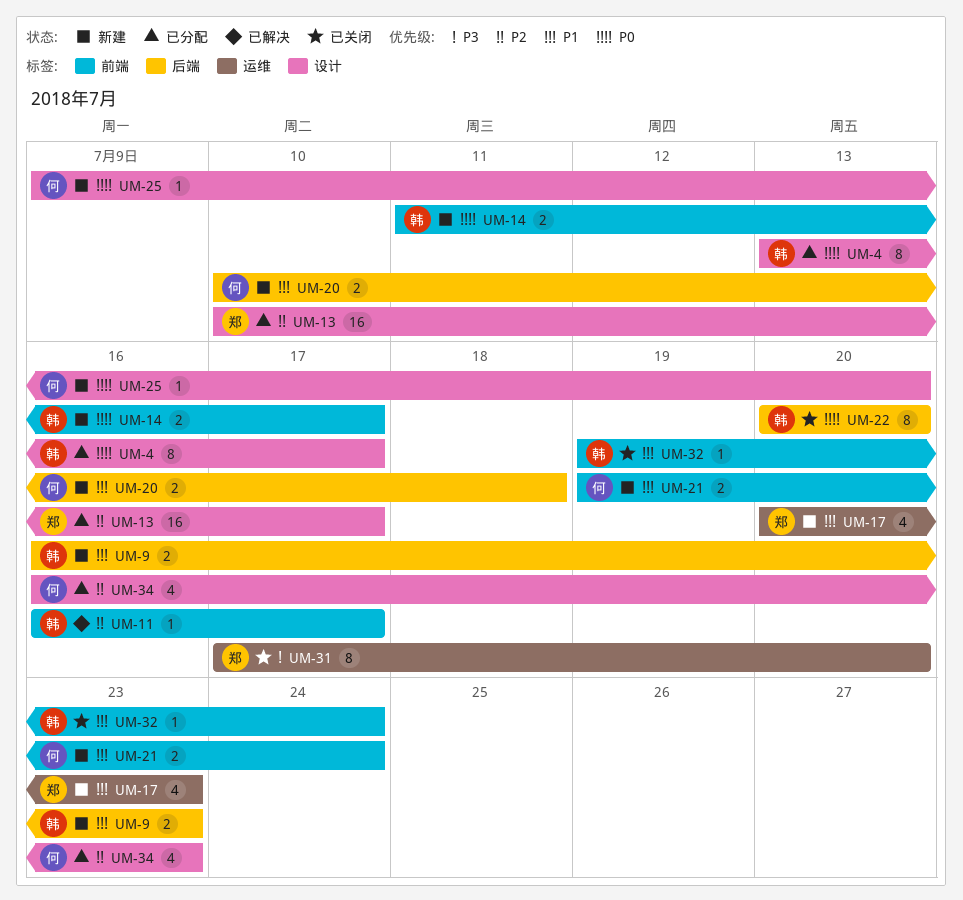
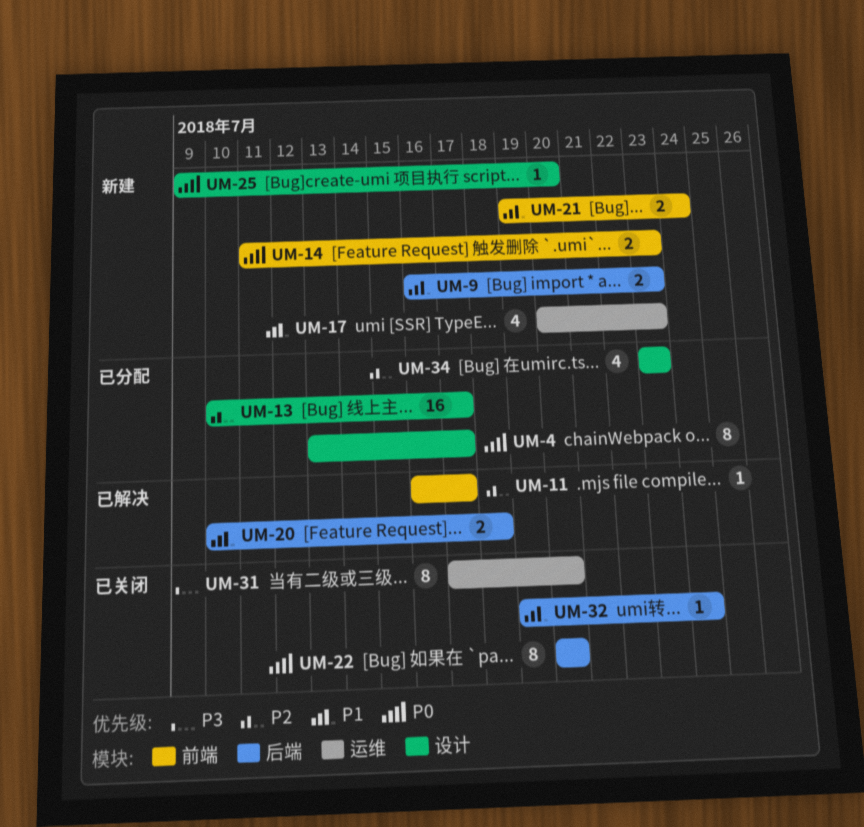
UM-14, due: Jul 17 -> Jul 23
UM-20, status: 新建 -> 已解决
UM-32, label: 前端 -> 后端
UM-34, start: Jul 16 -> Jul 23

